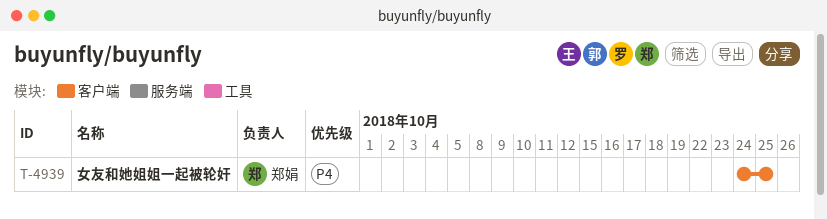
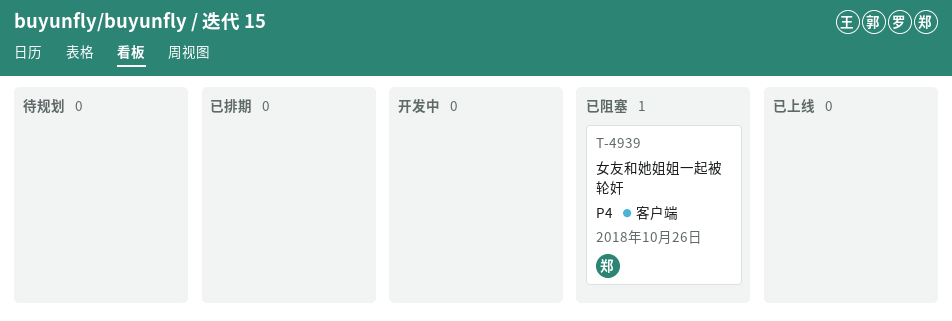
T-4939, due: Oct 25 -> Oct 26

